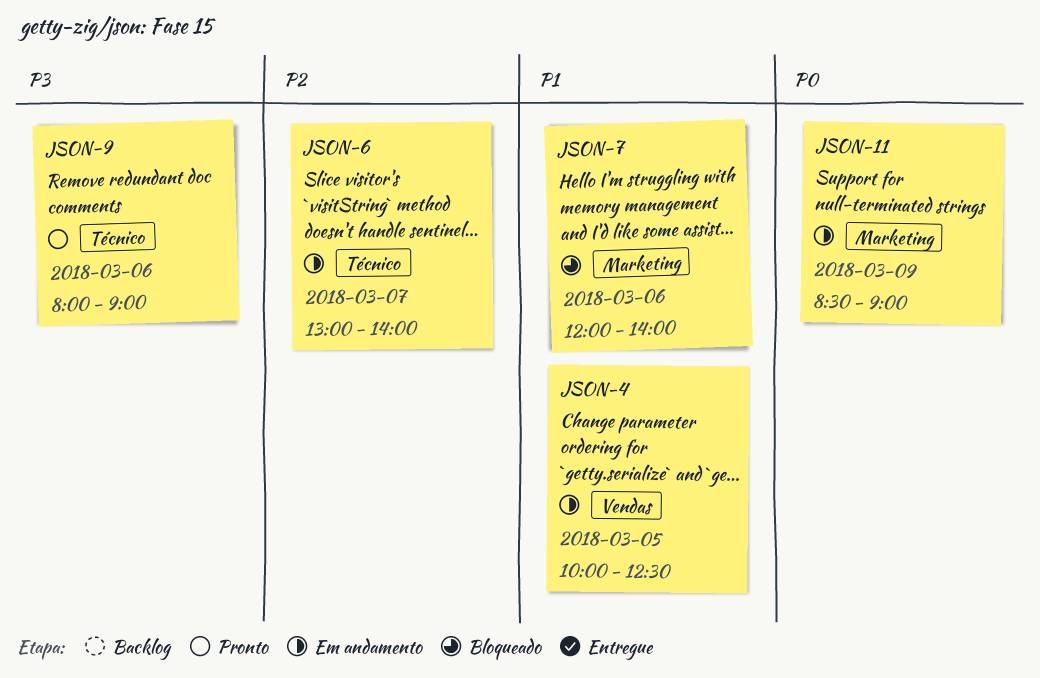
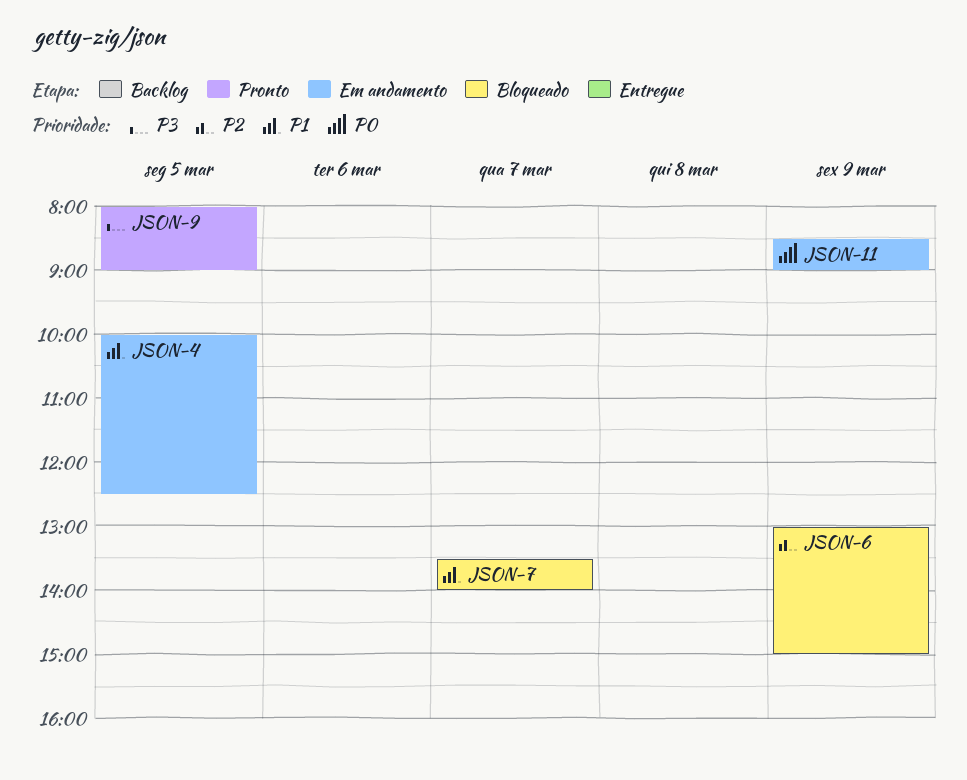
JSON-6, status: Em andamento -> Bloqueado
JSON-6, day: Mar 7 -> Mar 9
JSON-6, ends: 14:00 -> 15:00
JSON-7, day: Mar 6 -> Mar 7
JSON-7, begins: 12:00 -> 13:30
JSON-9, day: Mar 6 -> Mar 5

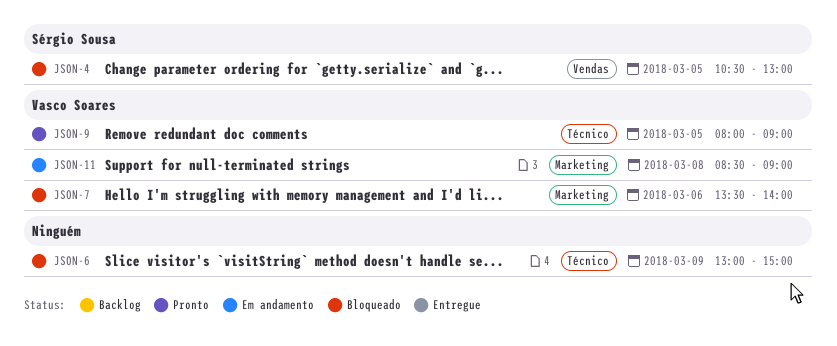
JSON-4, status: Em andamento -> Bloqueado
JSON-4, begins: 10:00 -> 10:30
JSON-4, ends: 12:30 -> 13:00
JSON-7, day: Mar 7 -> Mar 6
JSON-11, day: Mar 9 -> Mar 8

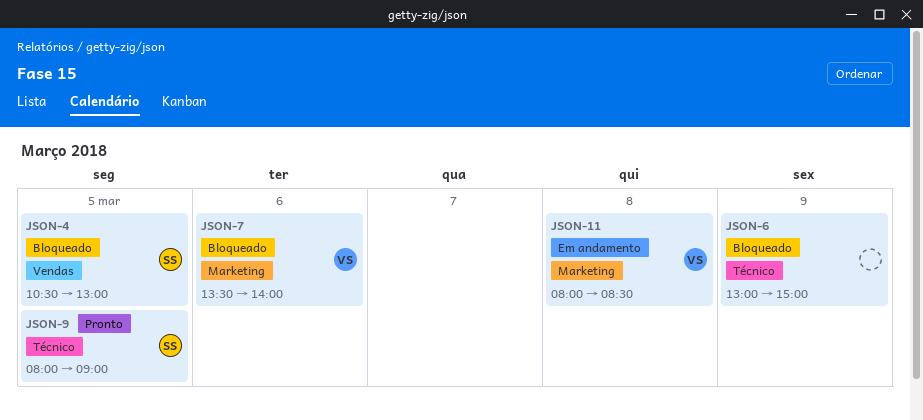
JSON-9, owner: Vasco Soares -> Sérgio Sousa
JSON-11, begins: 08:30 -> 08:00
JSON-11, ends: 09:00 -> 08:30

